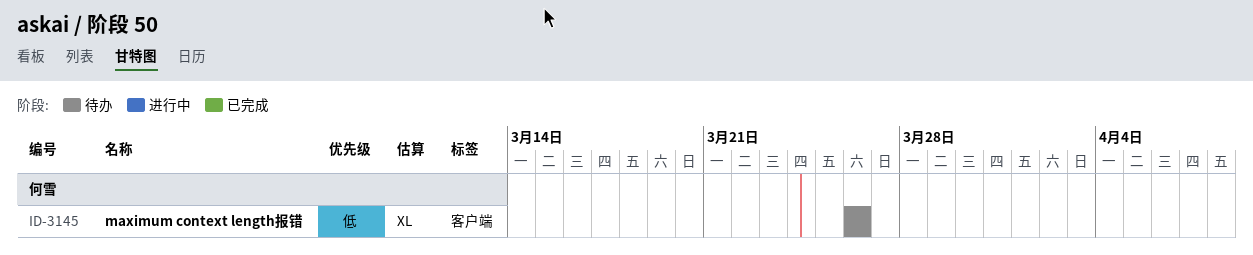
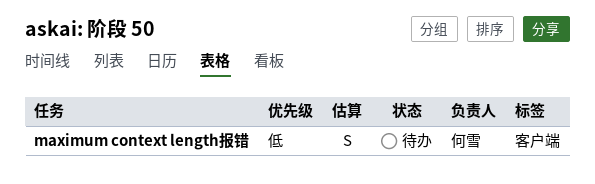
maximum context length报错, estimate: XL -> S

